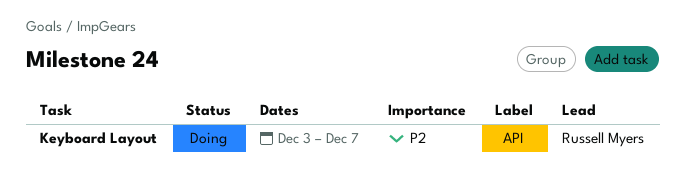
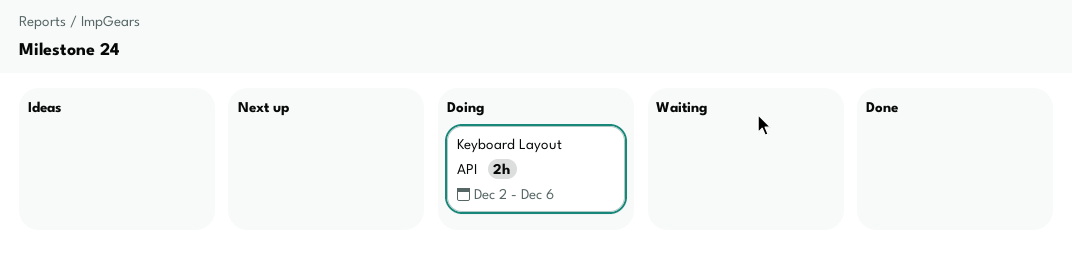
Keyboard Layout, start: Dec 3 -> Dec 2
Keyboard Layout, due: Dec 7 -> Dec 6

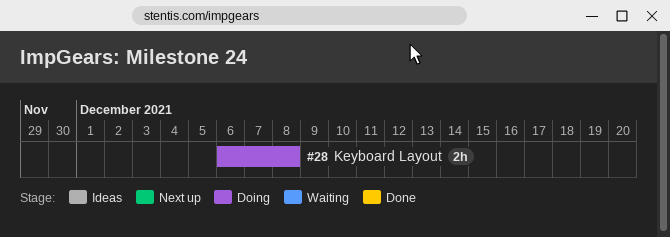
Keyboard Layout, start: Dec 2 -> Dec 6
Keyboard Layout, due: Dec 6 -> Dec 8

